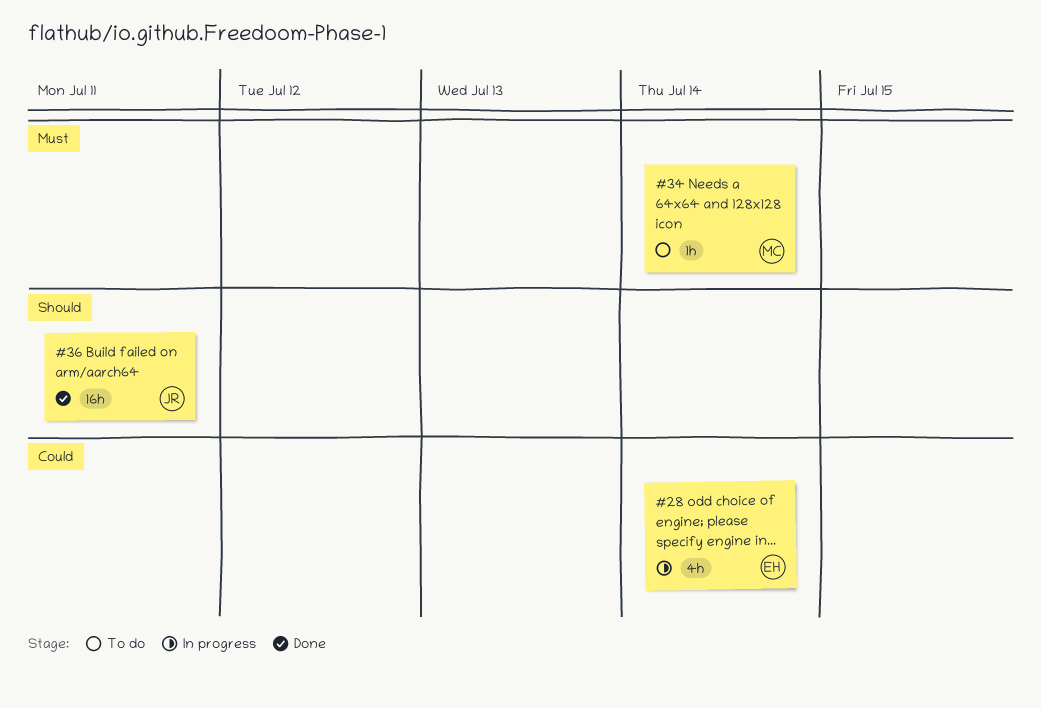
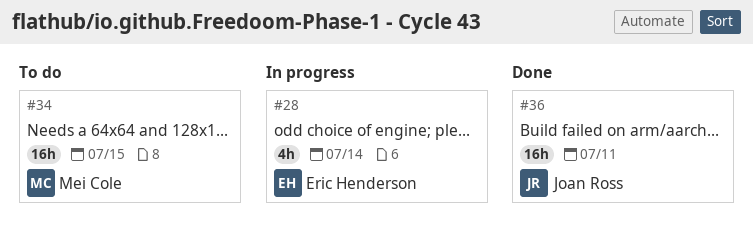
#34, estimate: 1h -> 16h
#34, due: Jul 14 -> Jul 15

